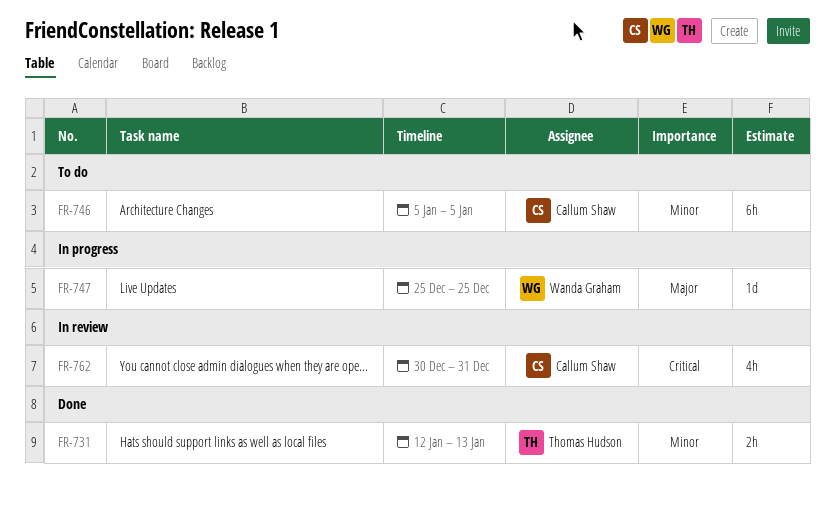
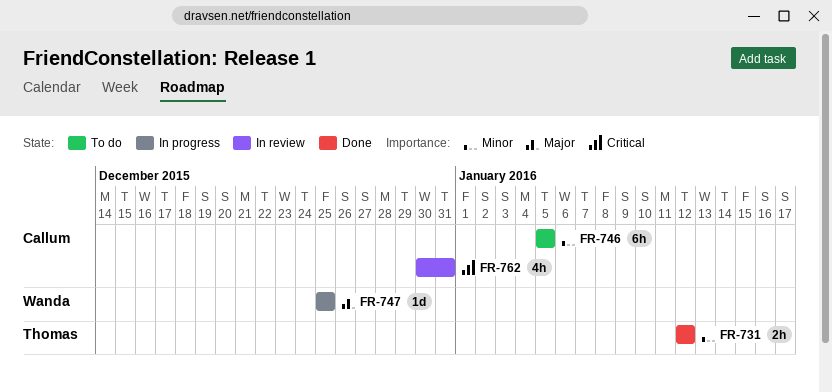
FR-731, due: Jan 13 -> Jan 12

